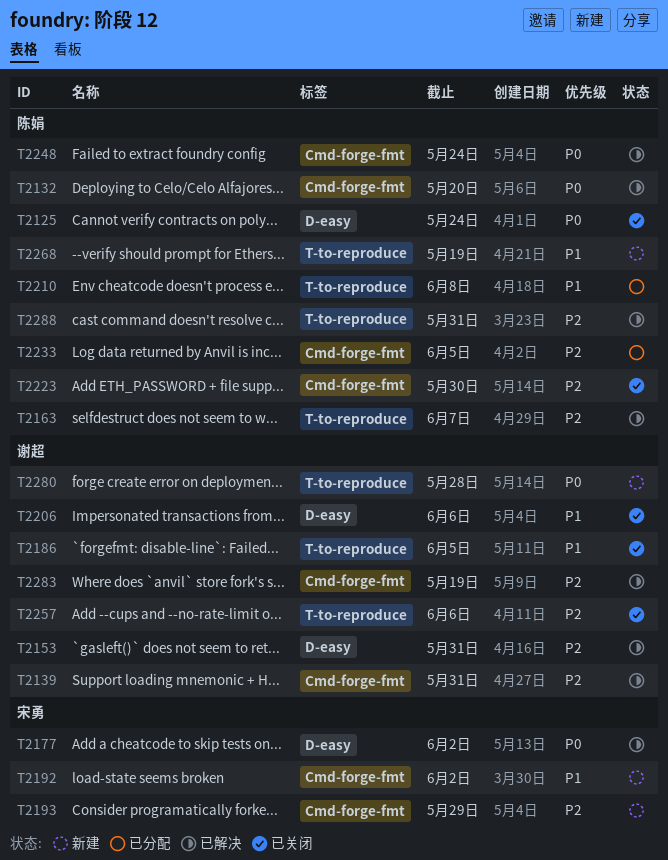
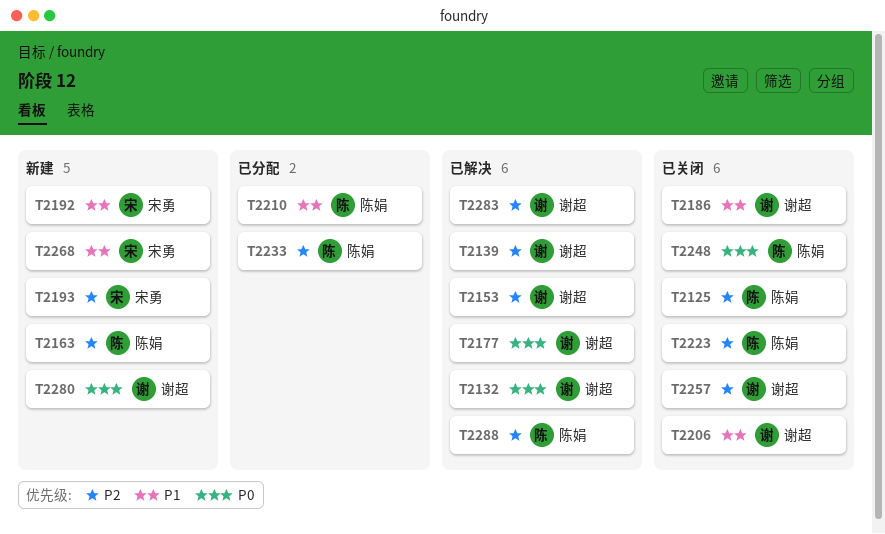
T2125, priority: P0 -> P2
T2132, owner: 陈娟 -> 谢超
T2163, status: 已解决 -> 新建
T2177, owner: 宋勇 -> 谢超
T2248, status: 已解决 -> 已关闭
T2268, owner: 陈娟 -> 宋勇

